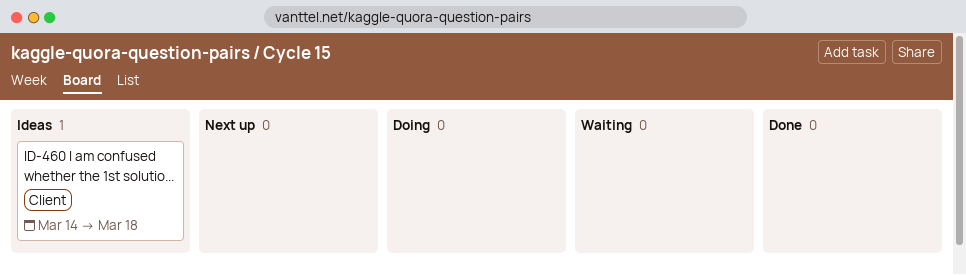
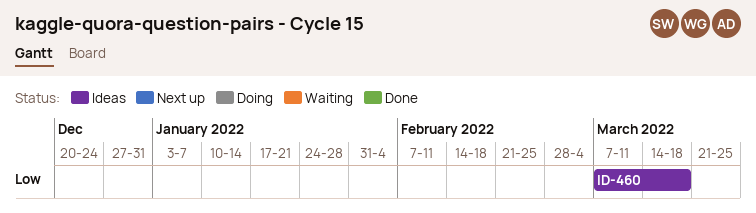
ID-460, start: Mar 14 -> Mar 7

